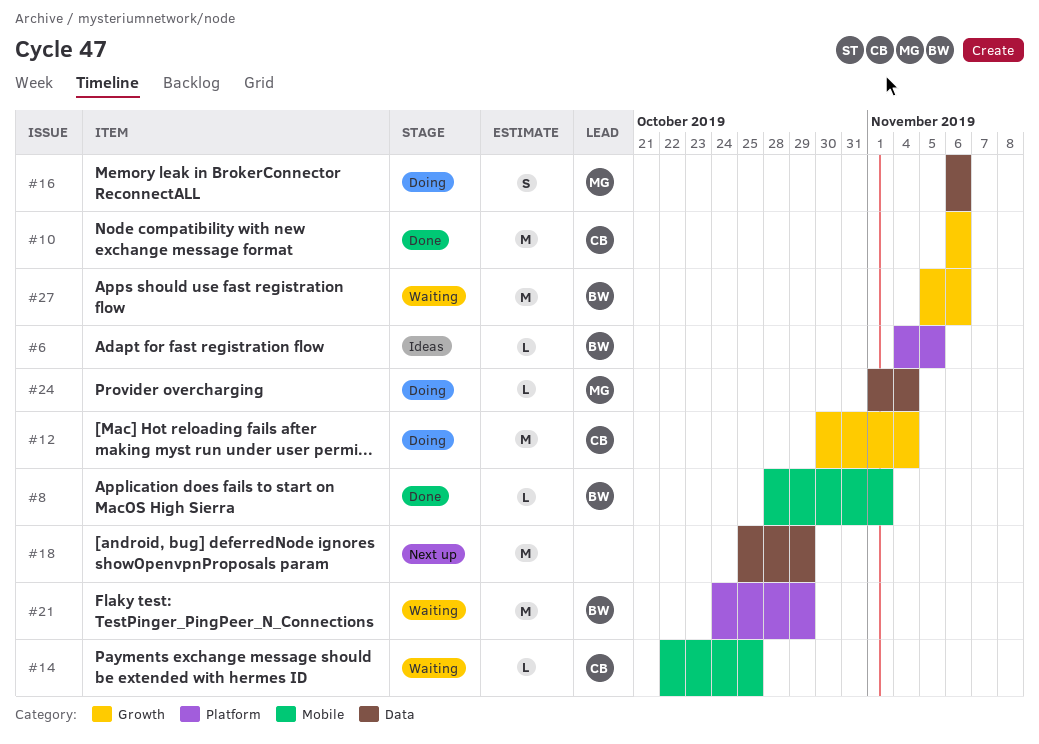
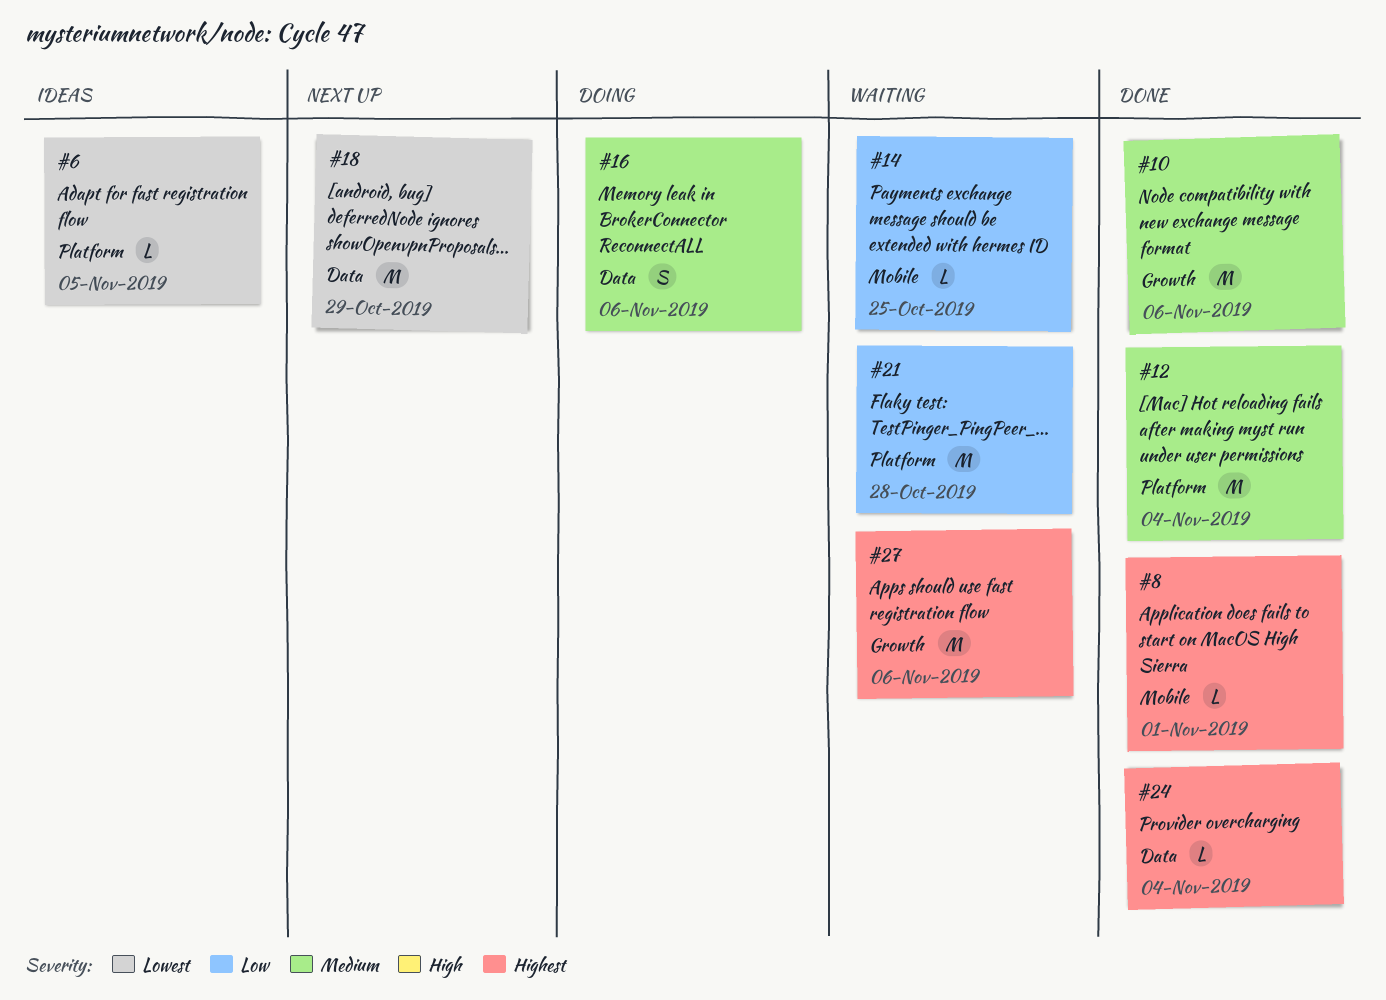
#12, status: Doing -> Done
#12, label: Growth -> Platform
#21, due: Oct 29 -> Oct 28
#24, status: Doing -> Done

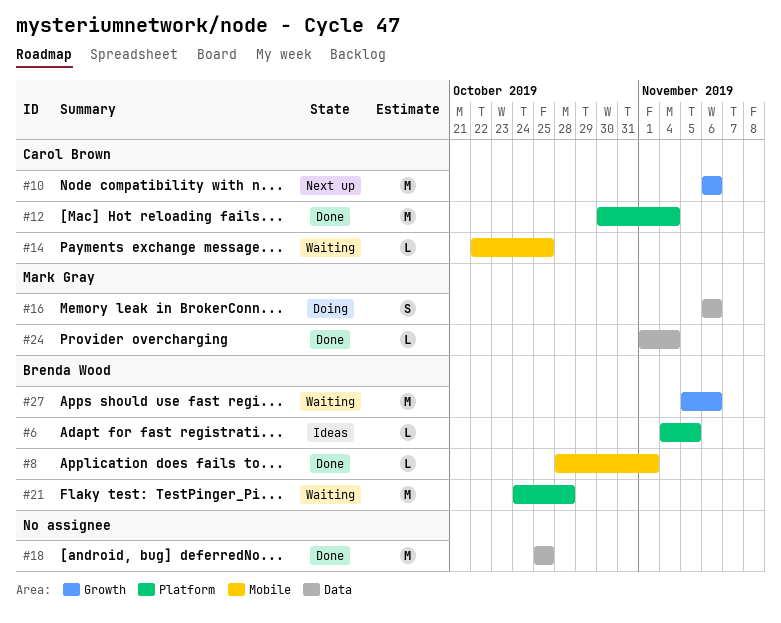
#10, status: Done -> Next up
#18, status: Next up -> Done
#18, due: Oct 29 -> Oct 25

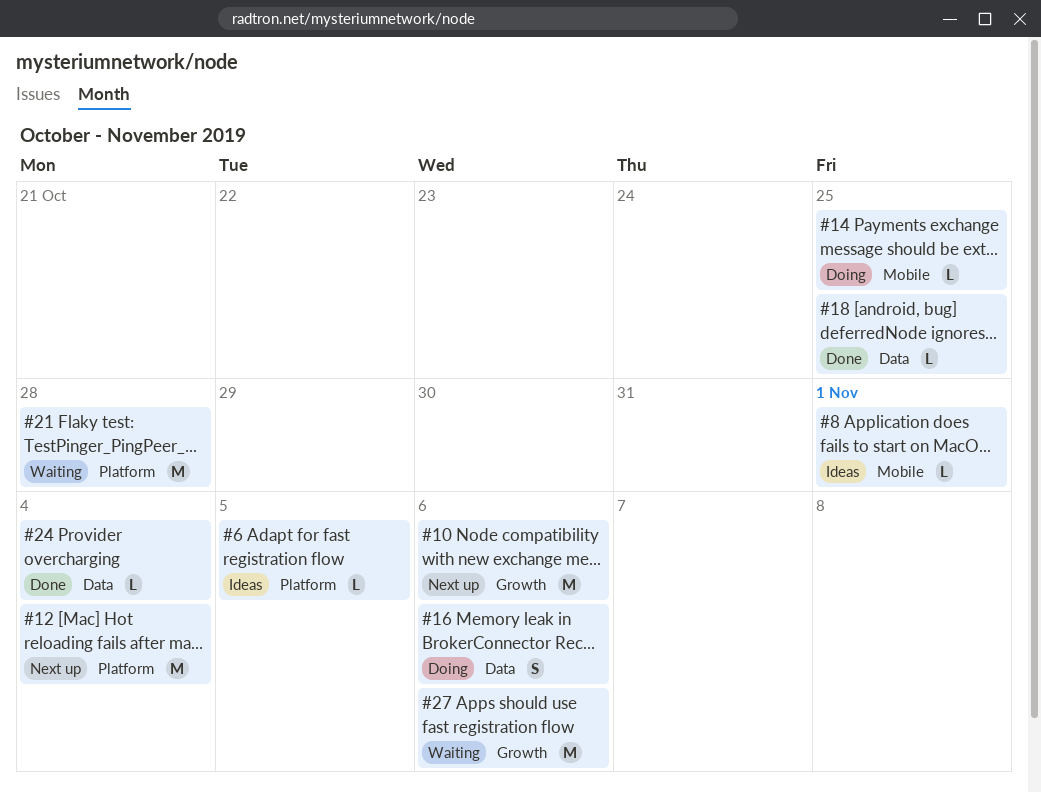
#8, status: Done -> Ideas
#12, status: Done -> Next up
#14, status: Waiting -> Doing
#18, estimate: M -> L

